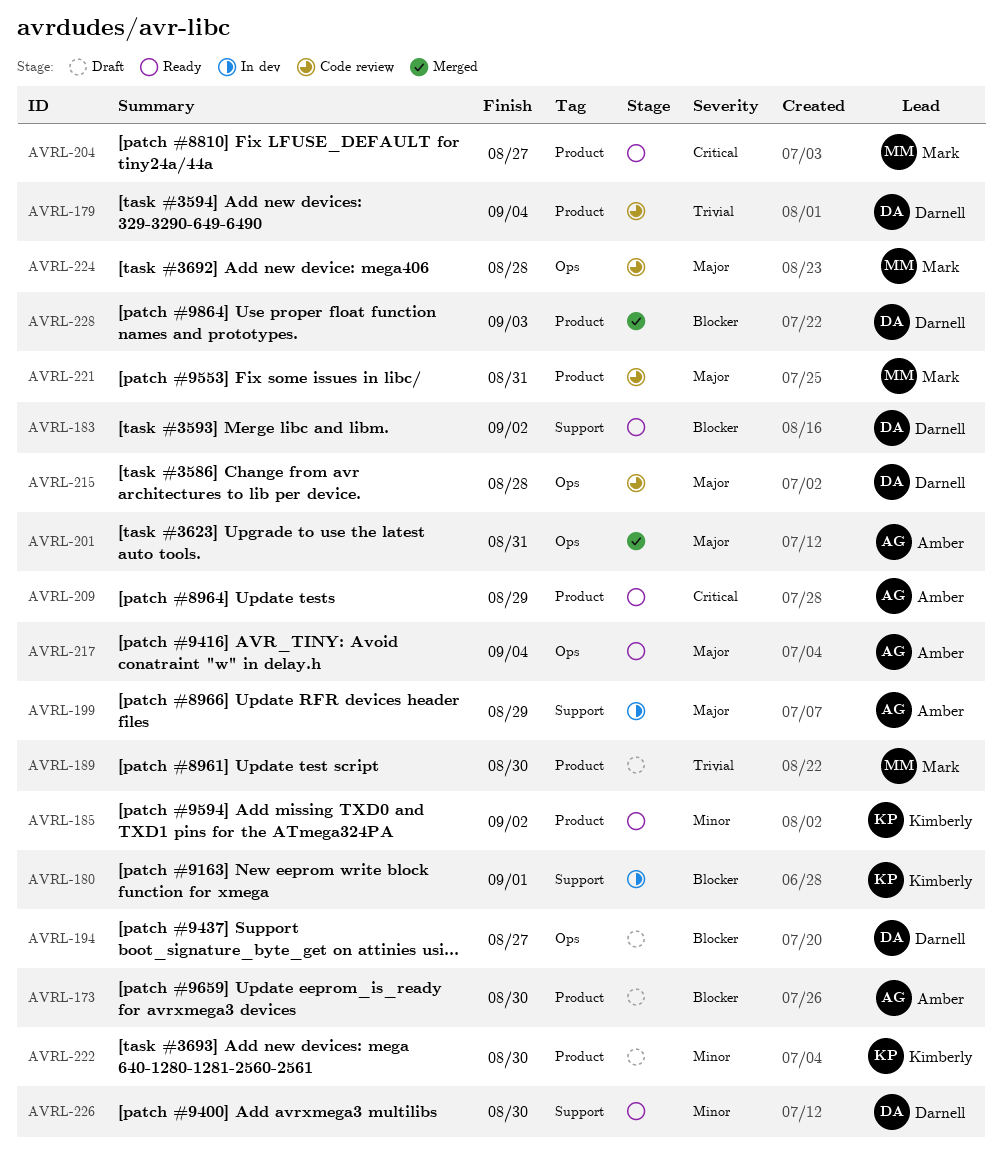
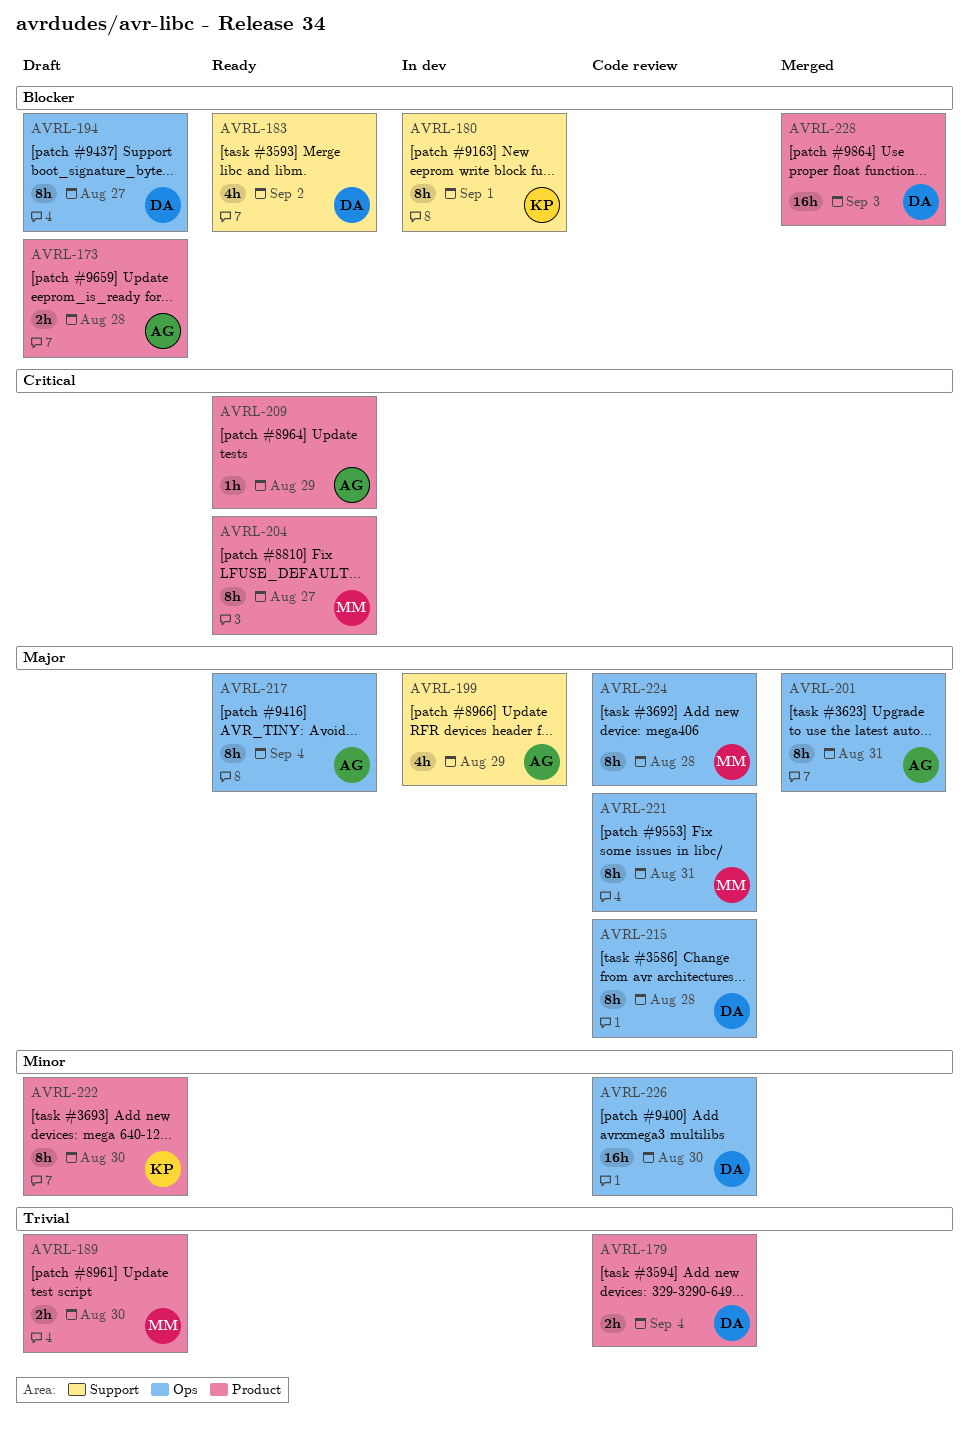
AVRL-173, due: Aug 30 -> Aug 28
AVRL-185: present -> none
AVRL-221, label: Product -> Ops
AVRL-226, status: Ready -> Code review
AVRL-226, label: Support -> Ops

